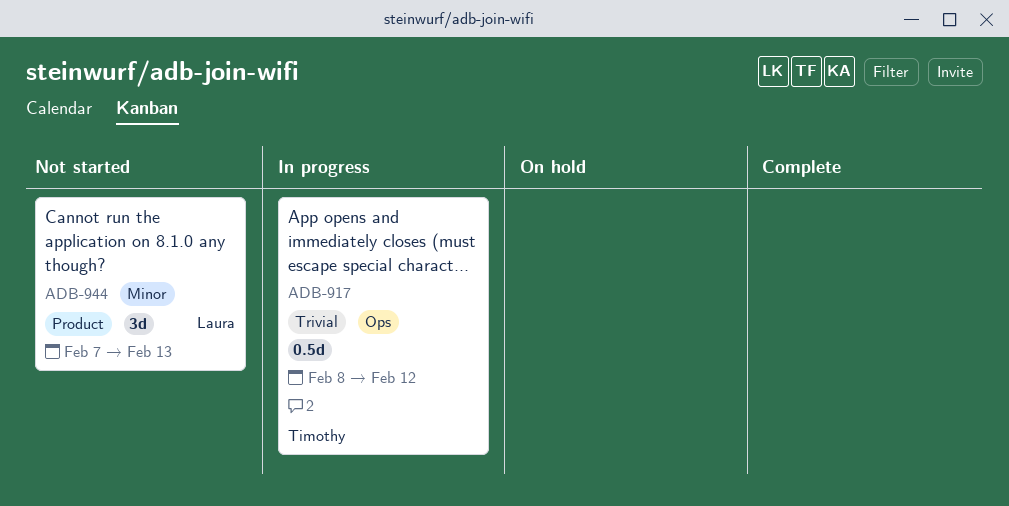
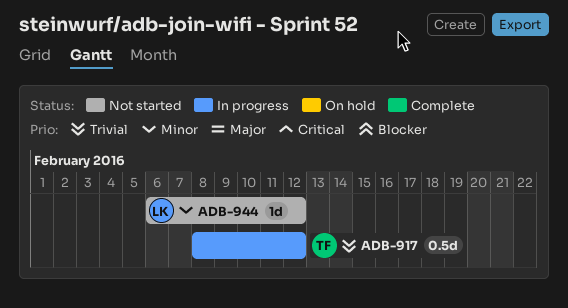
ADB-944, estimate: 3d -> 1d
ADB-944, start: Feb 7 -> Feb 6
ADB-944, due: Feb 13 -> Feb 12

